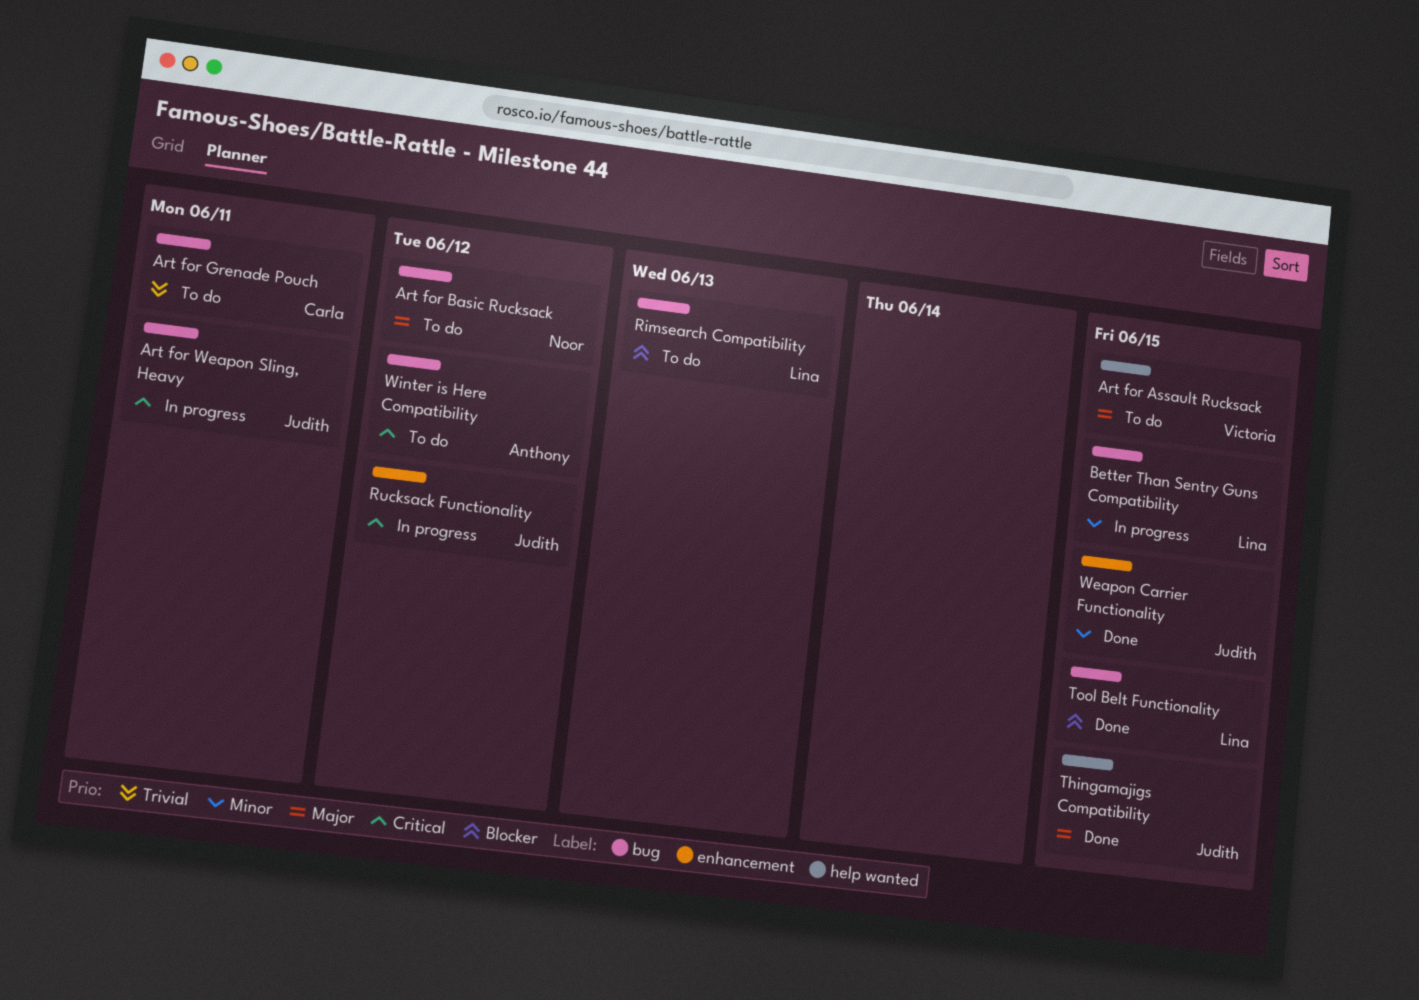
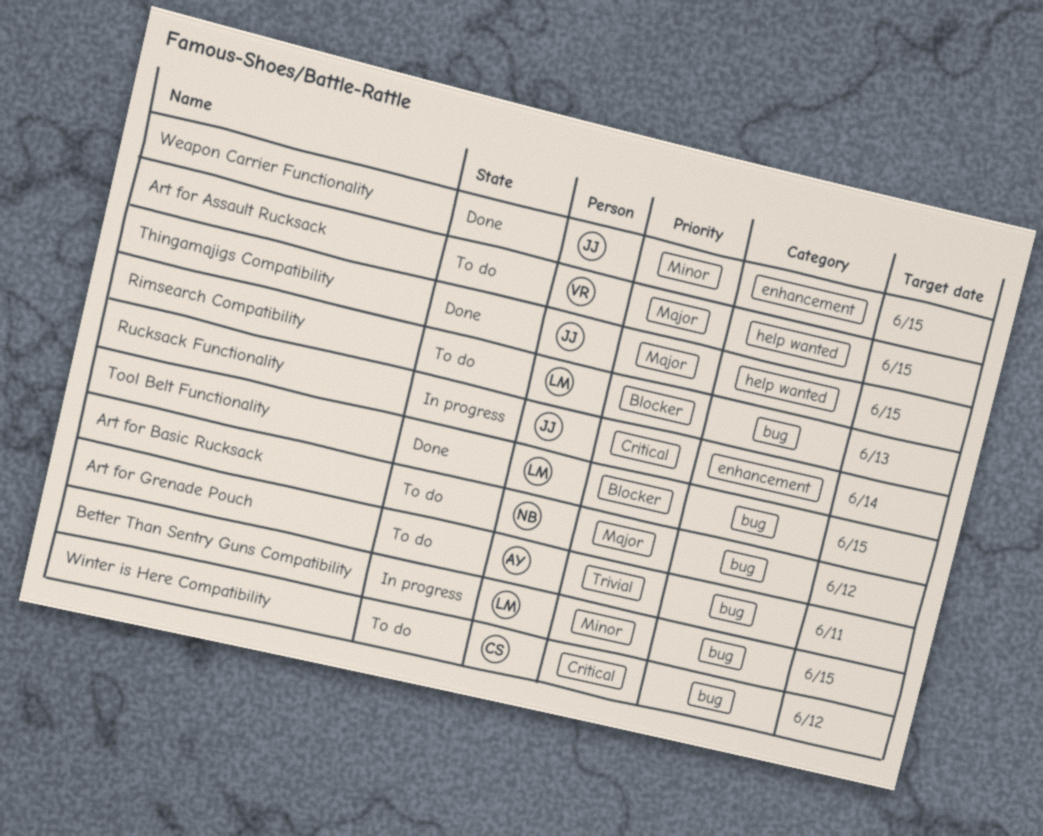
Art for Grenade Pouch, owner: Carla -> Anthony
Art for Weapon Sling, Heavy: present -> none
Rucksack Functionality, due: Jun 12 -> Jun 14
Winter is Here Compatibility, owner: Anthony -> Carla

